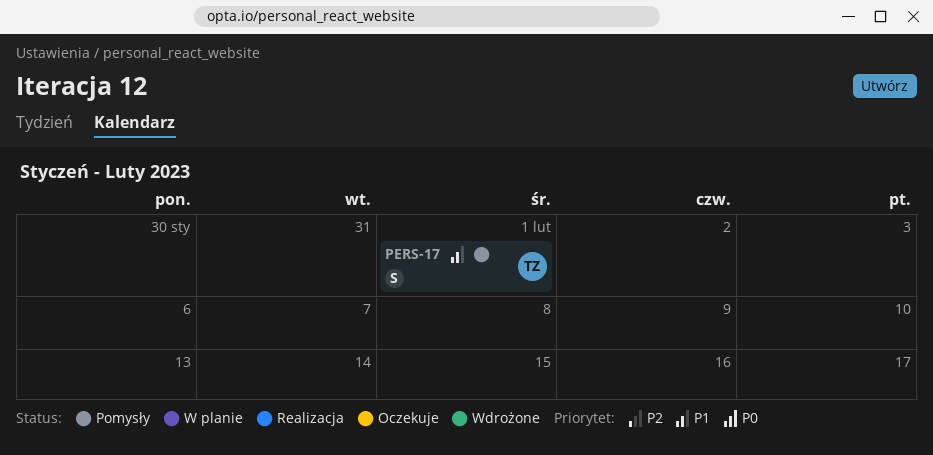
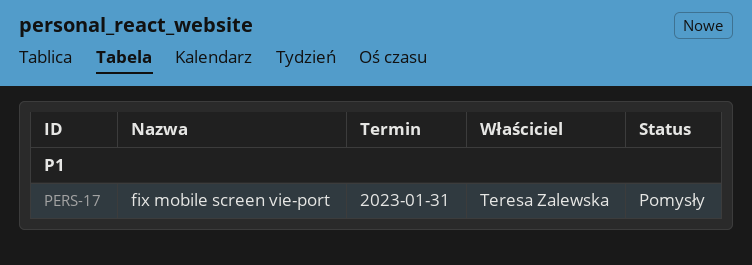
PERS-17, due: Feb 1 -> Jan 31

